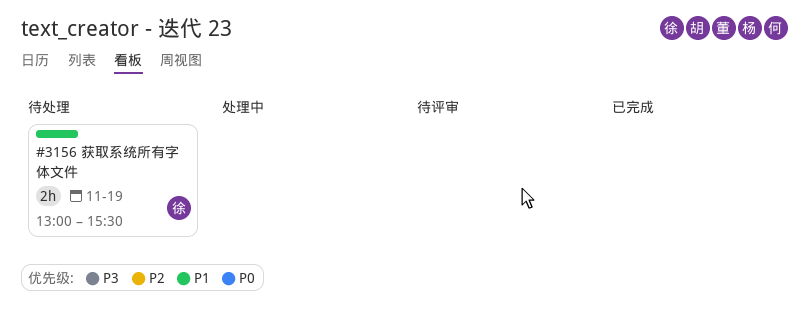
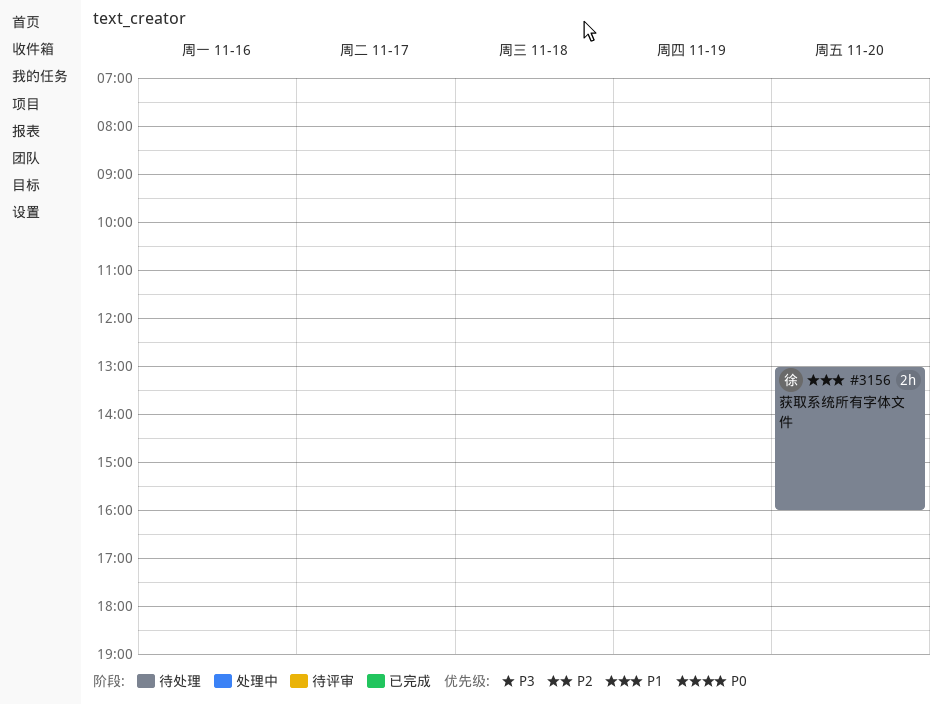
#3156, day: Nov 19 -> Nov 20
#3156, ends: 15:30 -> 16:00

